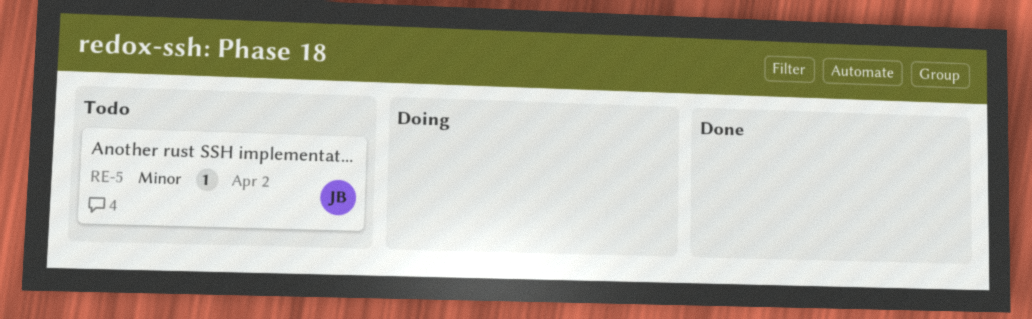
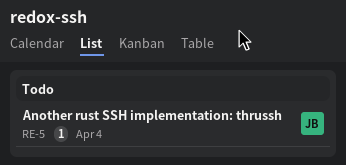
RE-5, due: Apr 2 -> Apr 4

